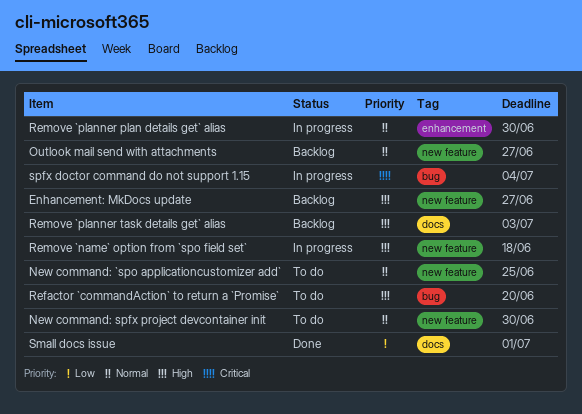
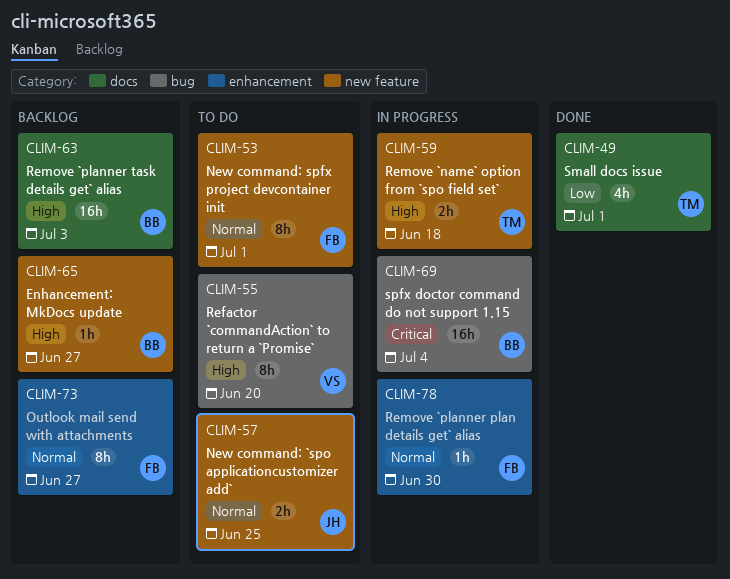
New command: spfx project devcontainer init, due: Jun 30 -> Jul 1
Outlook mail send with attachments, label: new feature -> enhancement

